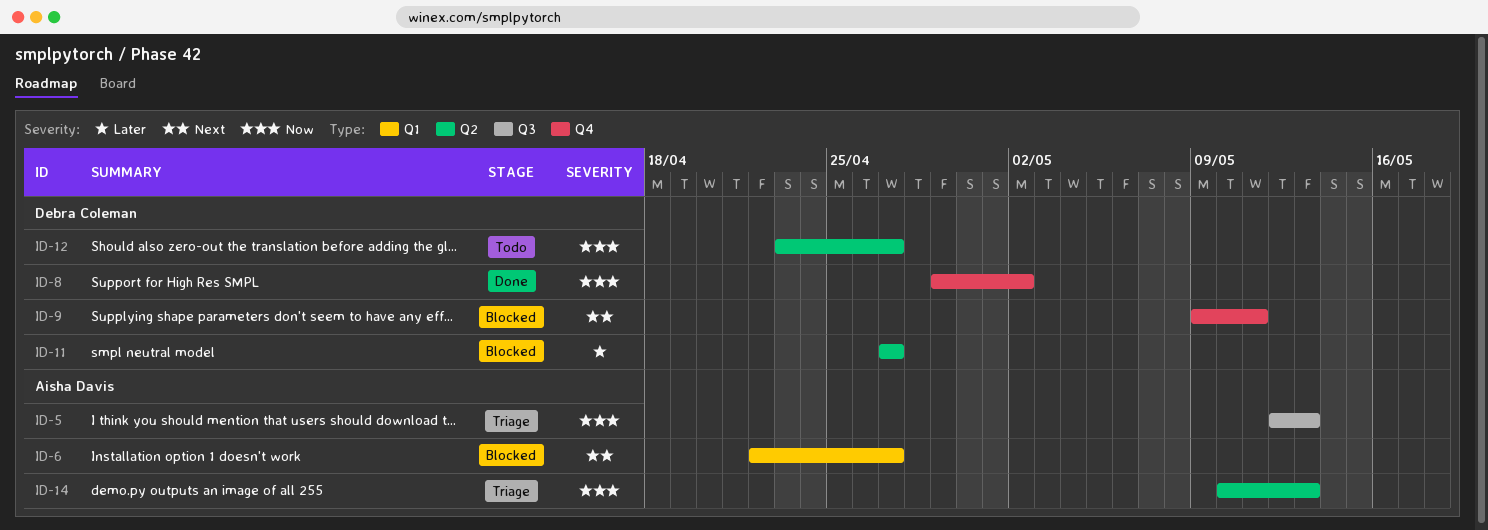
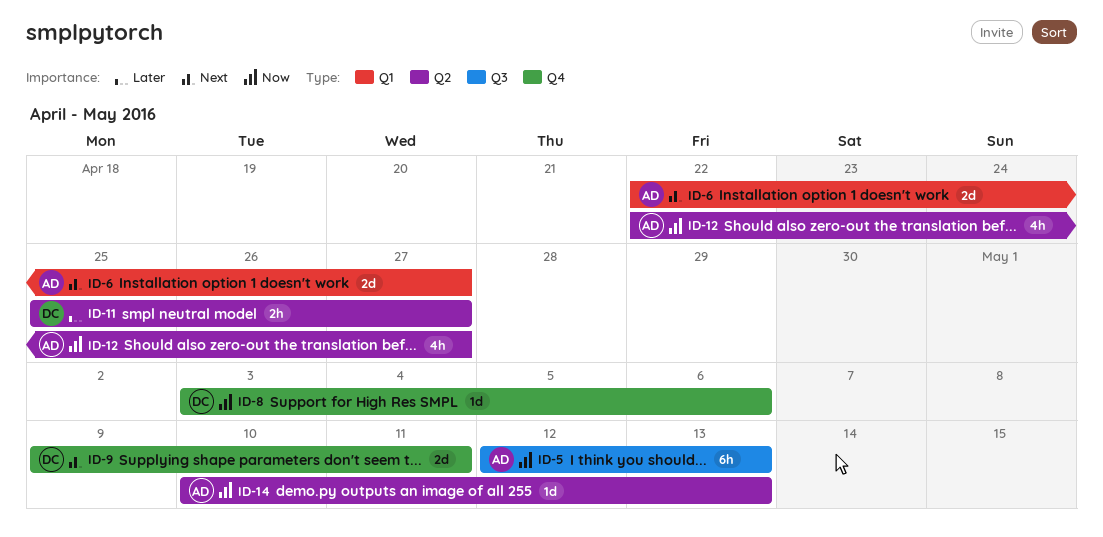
ID-8, start: Apr 29 -> May 3
ID-8, due: May 2 -> May 6
ID-11, start: Apr 27 -> Apr 25
ID-12, owner: Debra Coleman -> Aisha Davis
ID-12, start: Apr 23 -> Apr 22

